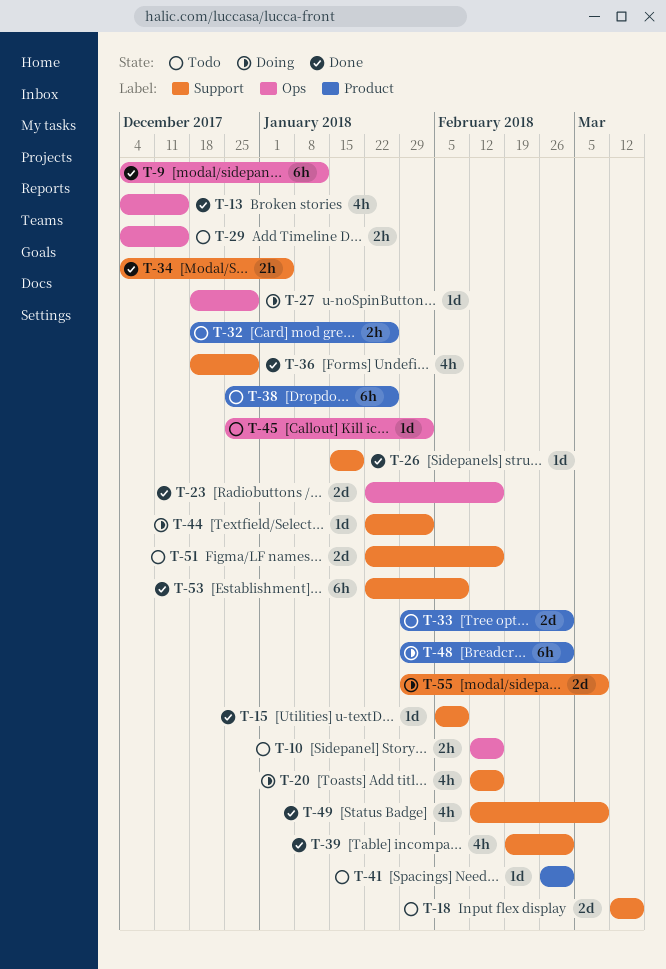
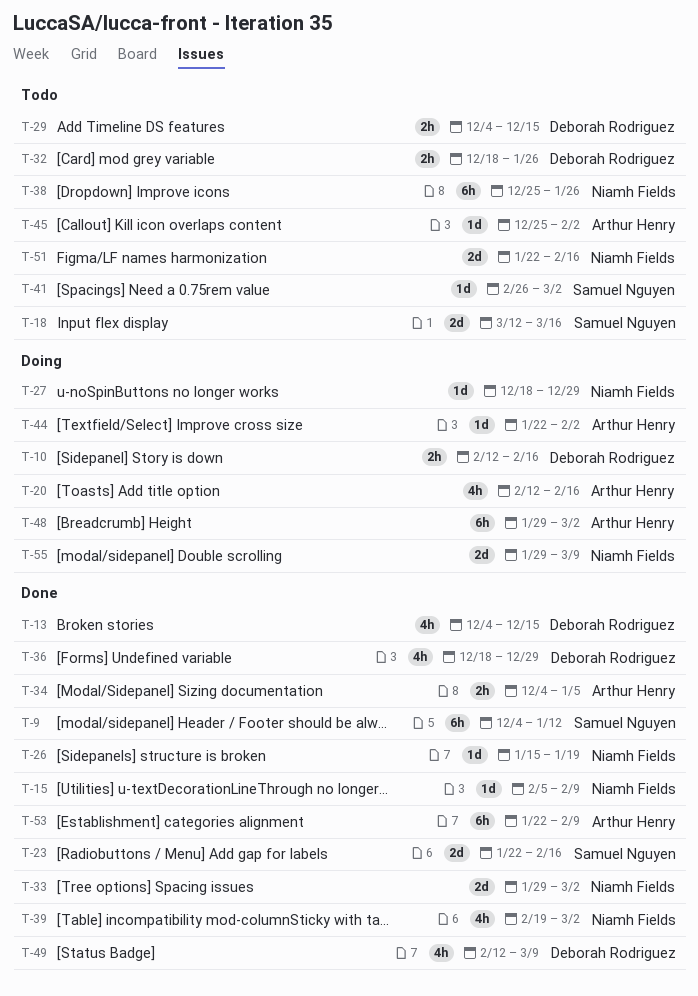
T-10, status: Todo -> Doing
T-33, status: Todo -> Done

